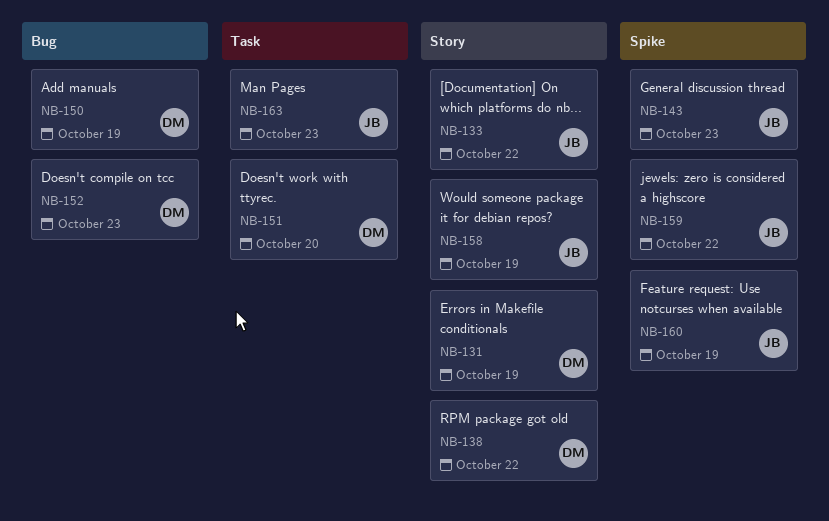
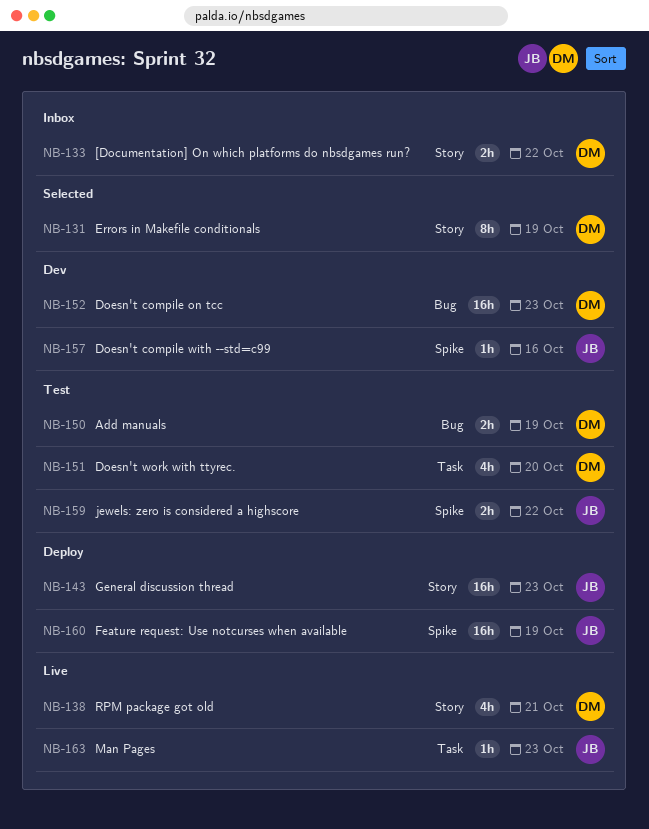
NB-133, owner: JB -> DM
NB-138, due: Oct 22 -> Oct 21
NB-143, label: Spike -> Story
NB-157: none -> present
NB-158: present -> none

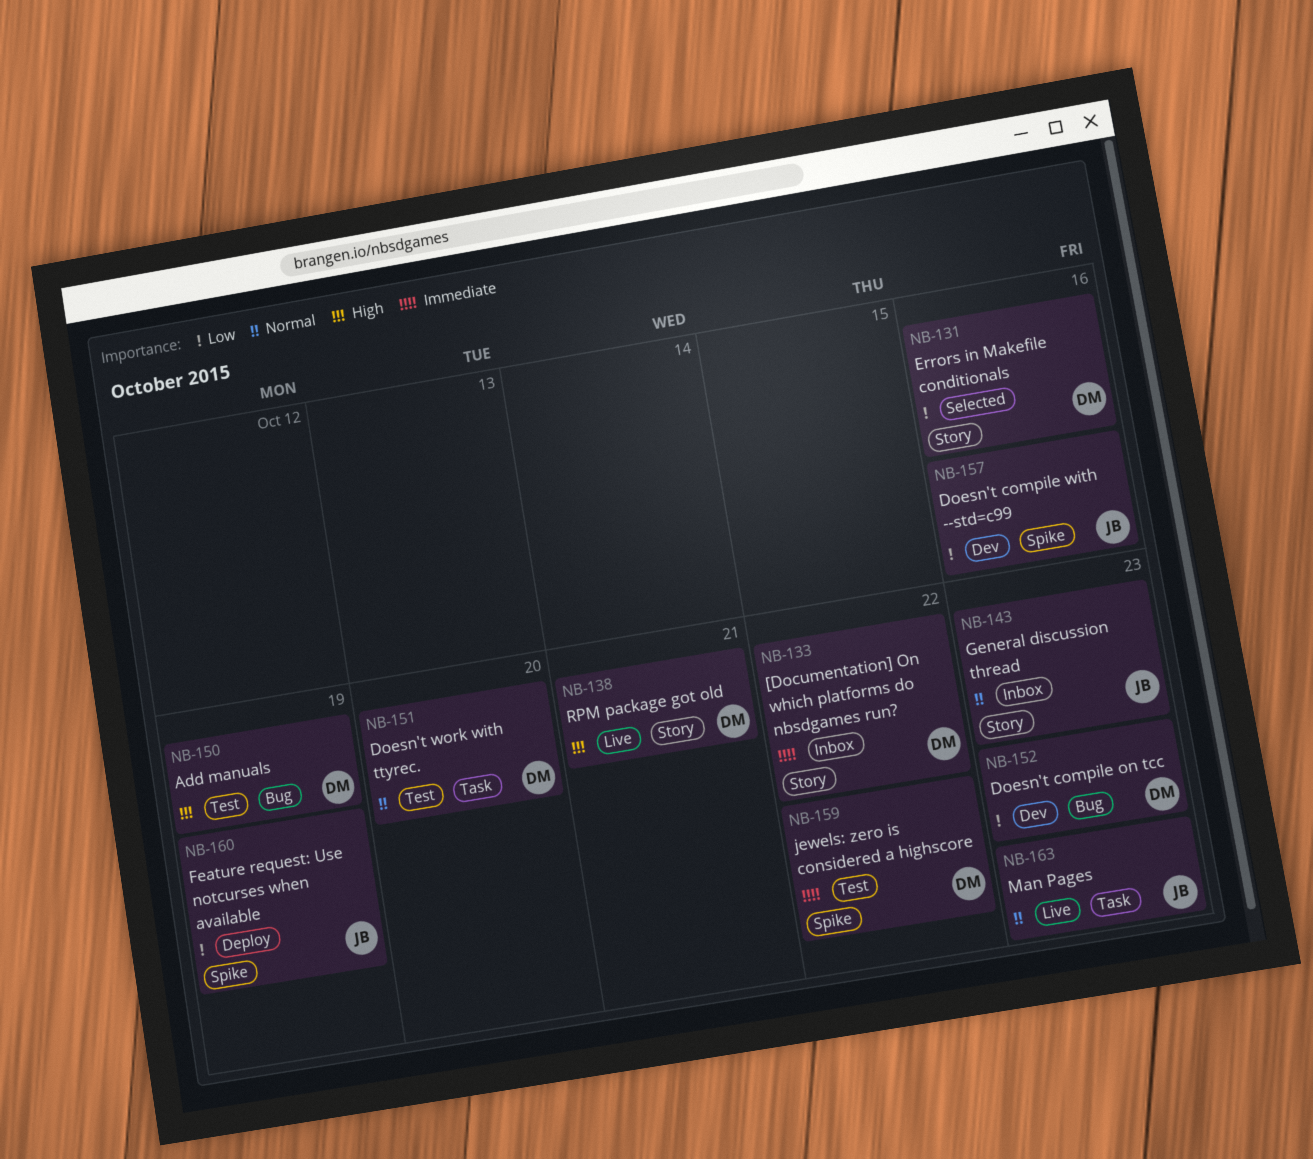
NB-131, due: Oct 19 -> Oct 16
NB-143, status: Deploy -> Inbox
NB-159, owner: JB -> DM

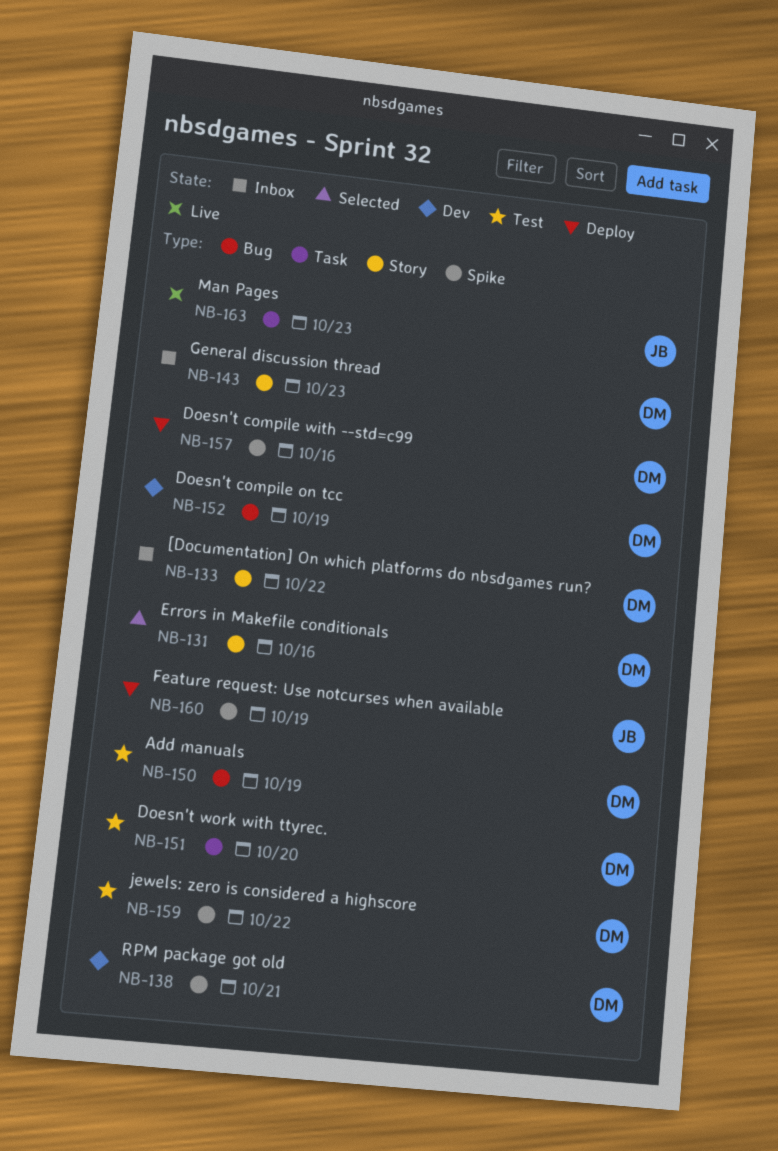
NB-138, status: Live -> Dev
NB-138, label: Story -> Spike
NB-143, owner: JB -> DM
NB-152, due: Oct 23 -> Oct 19
NB-157, status: Dev -> Deploy
NB-157, owner: JB -> DM

